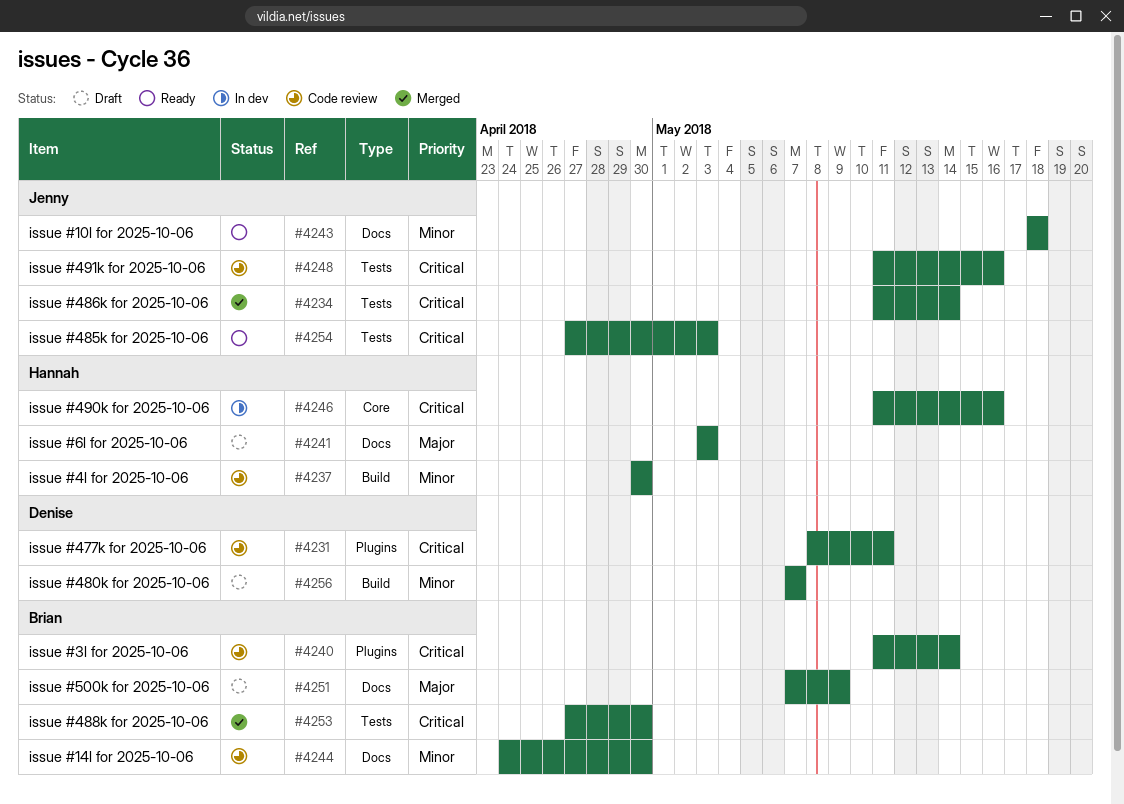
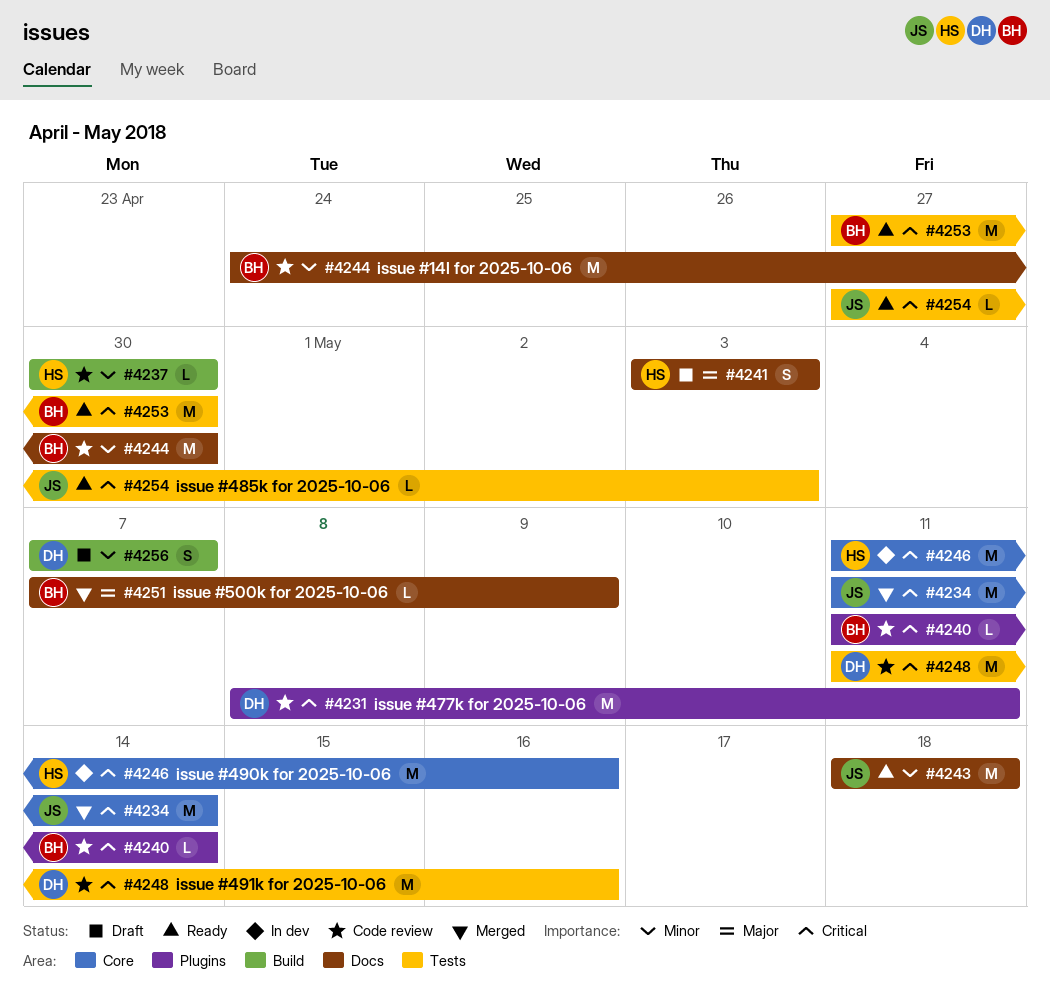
#4234, label: Tests -> Core
#4248, owner: Jenny -> Denise
#4251, status: Draft -> Merged
#4253, status: Merged -> Ready

